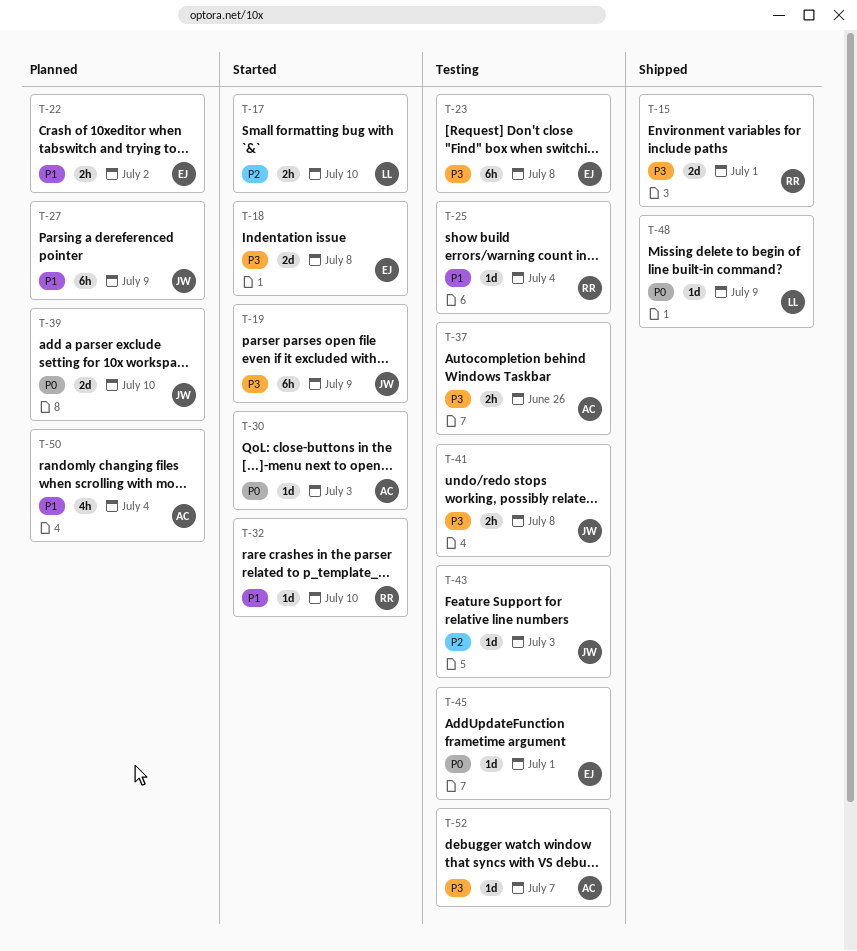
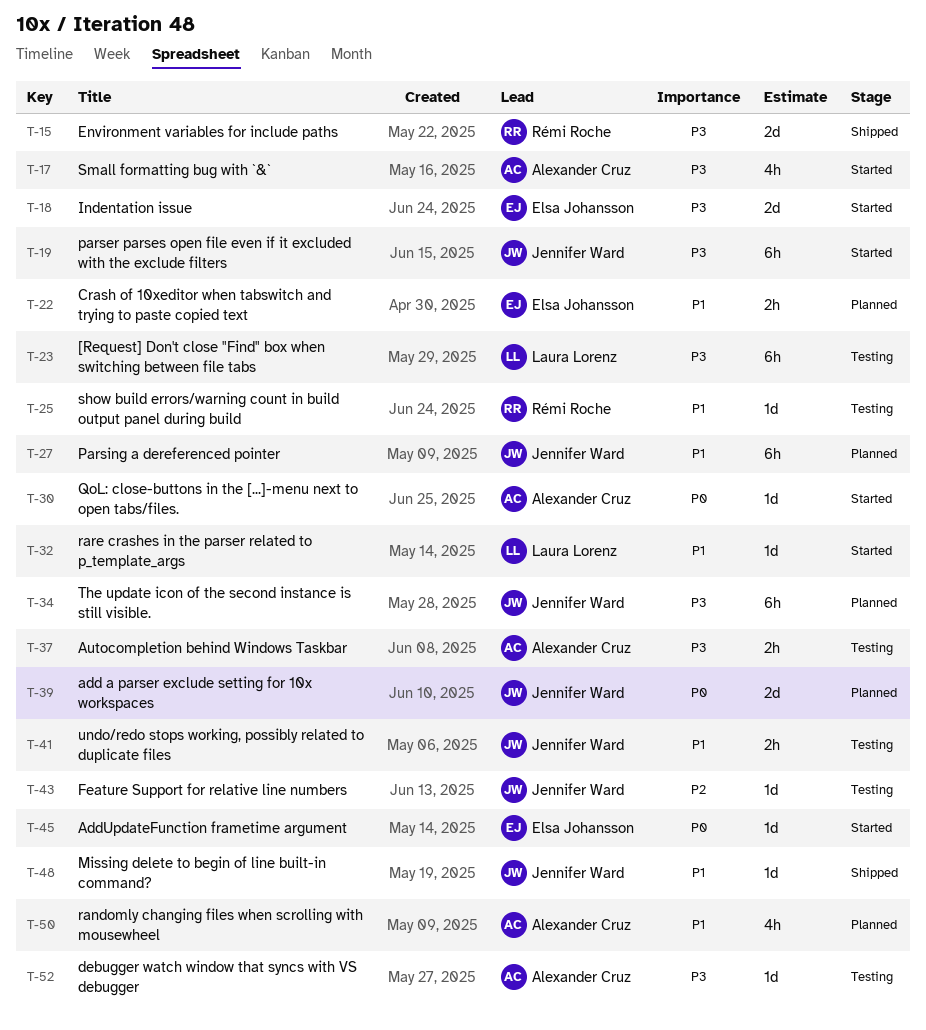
T-17, owner: Laura Lorenz -> Alexander Cruz
T-17, priority: P2 -> P3
T-17, estimate: 2h -> 4h
T-23, owner: Elsa Johansson -> Laura Lorenz
T-32, owner: Rémi Roche -> Laura Lorenz
T-34: none -> present
T-41, priority: P3 -> P1
T-45, status: Testing -> Started
T-48, owner: Laura Lorenz -> Jennifer Ward
T-48, priority: P0 -> P1

